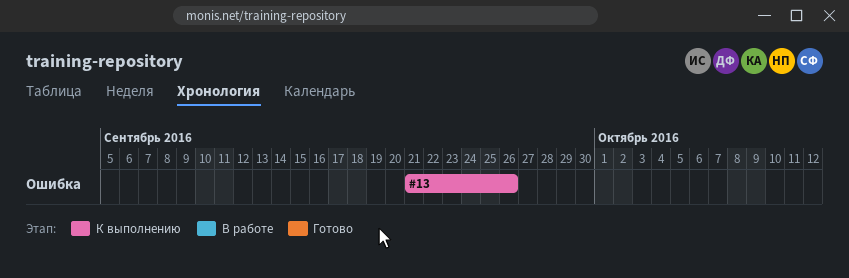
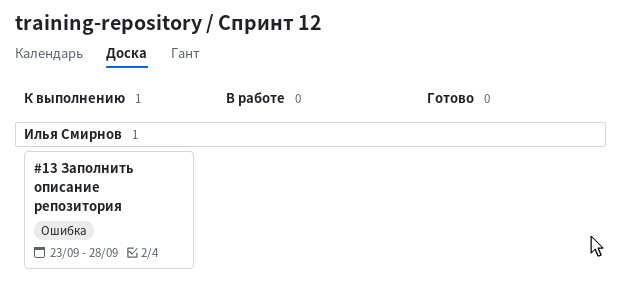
#13, start: Sep 21 -> Sep 23
#13, due: Sep 26 -> Sep 28

